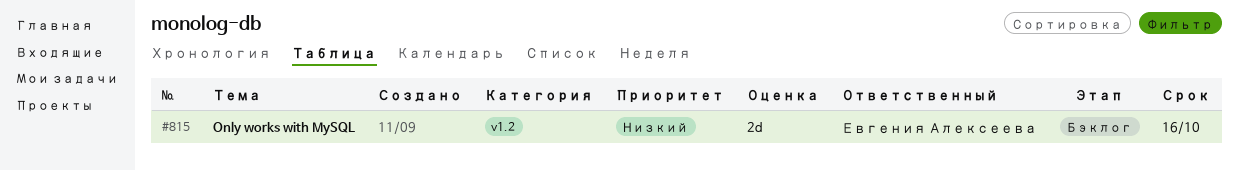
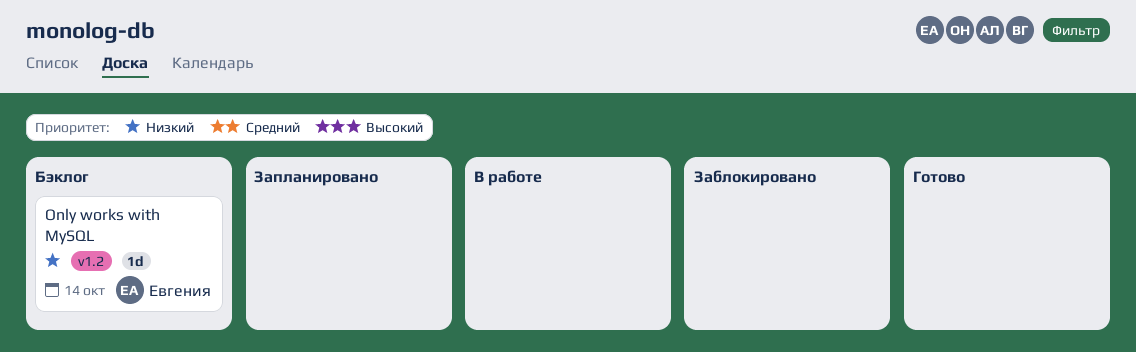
Only works with MySQL, estimate: 2d -> 1d
Only works with MySQL, due: Oct 16 -> Oct 14

